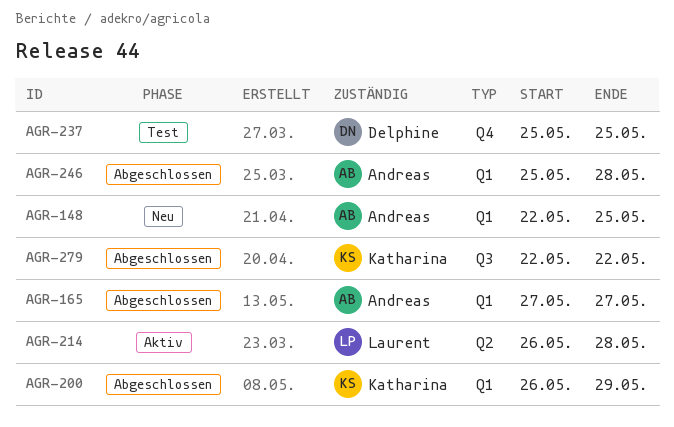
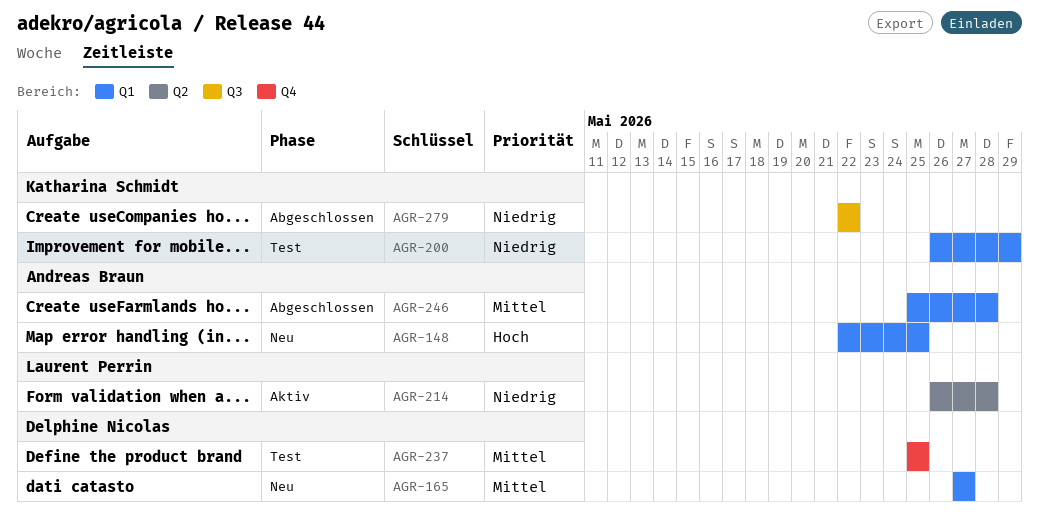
AGR-165, status: Abgeschlossen -> Neu
AGR-165, owner: Andreas Braun -> Delphine Nicolas
AGR-200, status: Abgeschlossen -> Test

